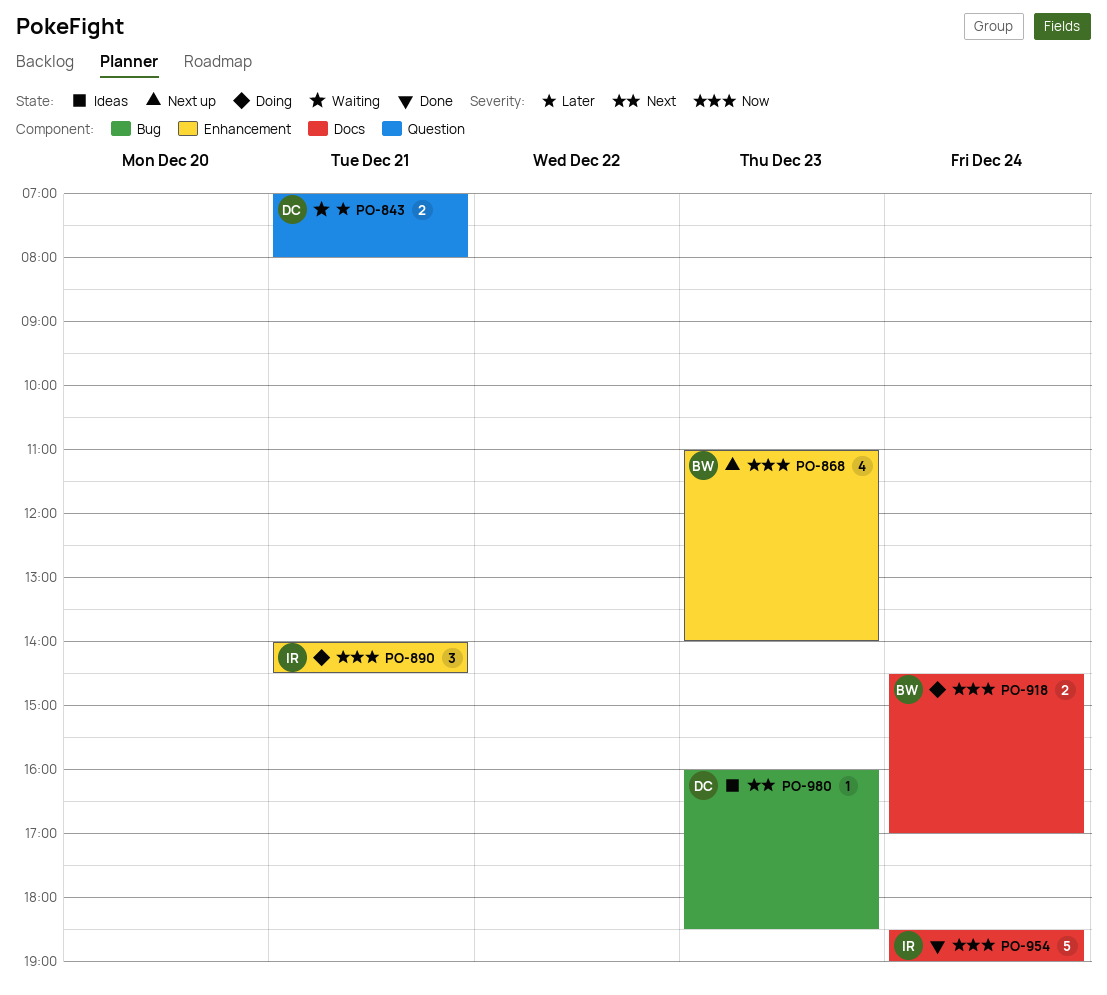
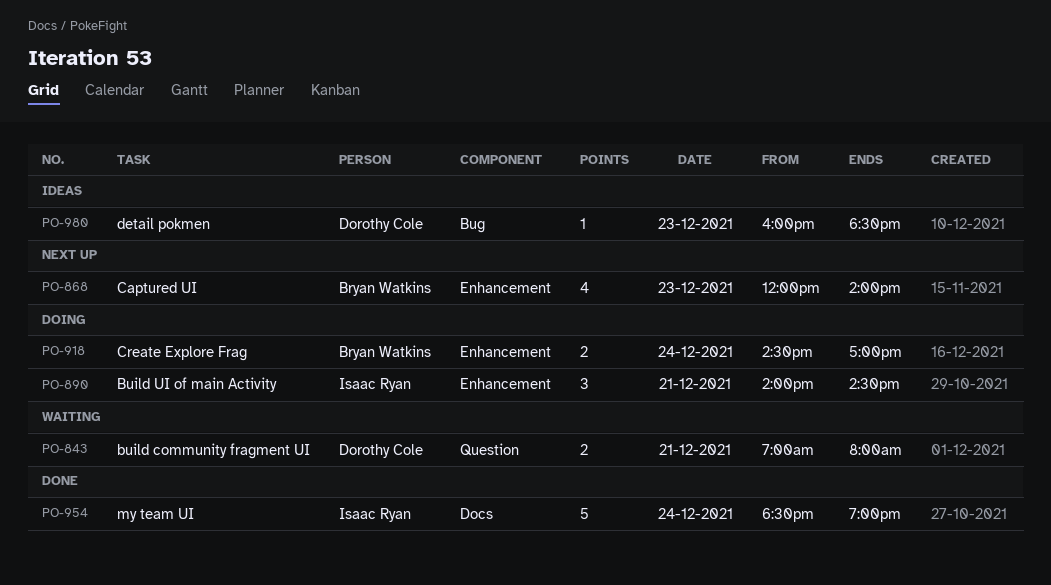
PO-868, begins: 11:00 -> 12:00
PO-918, label: Docs -> Enhancement

